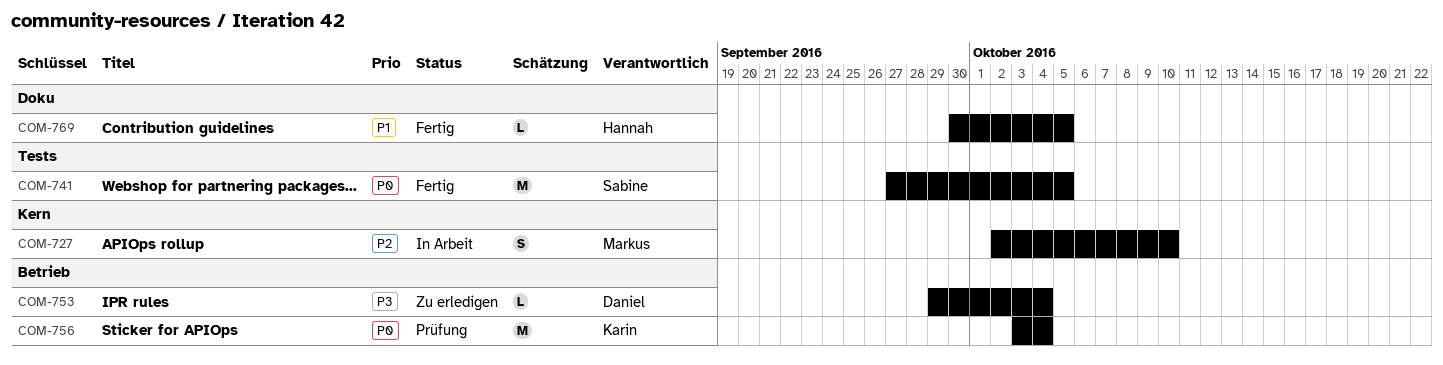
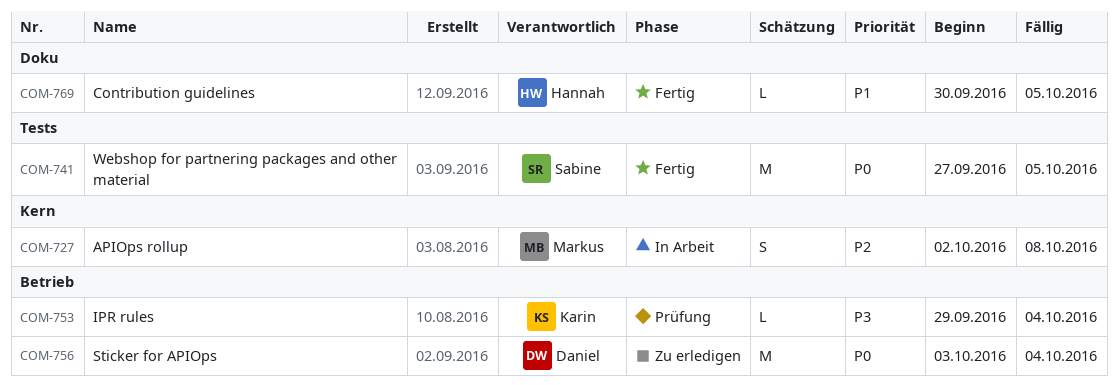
COM-727, due: Oct 10 -> Oct 8
COM-753, status: Zu erledigen -> Prüfung
COM-753, owner: Daniel -> Karin
COM-756, status: Prüfung -> Zu erledigen
COM-756, owner: Karin -> Daniel

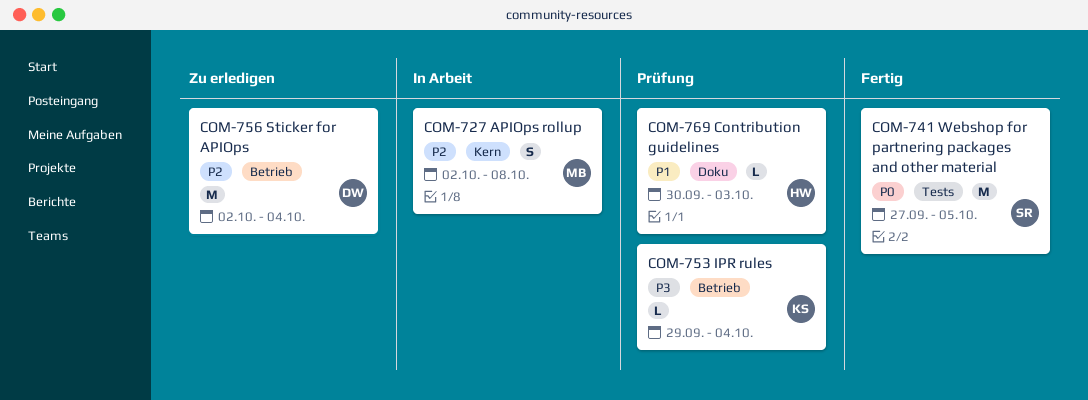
COM-756, priority: P0 -> P2
COM-756, start: Oct 3 -> Oct 2
COM-769, status: Fertig -> Prüfung
COM-769, due: Oct 5 -> Oct 3

